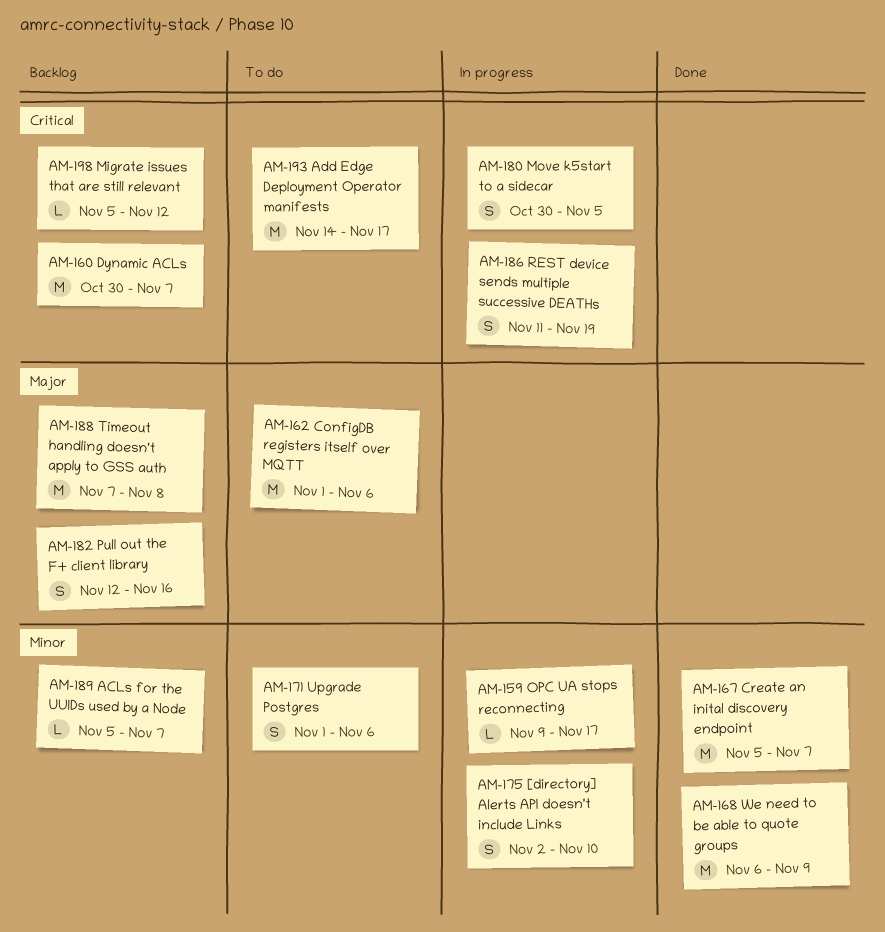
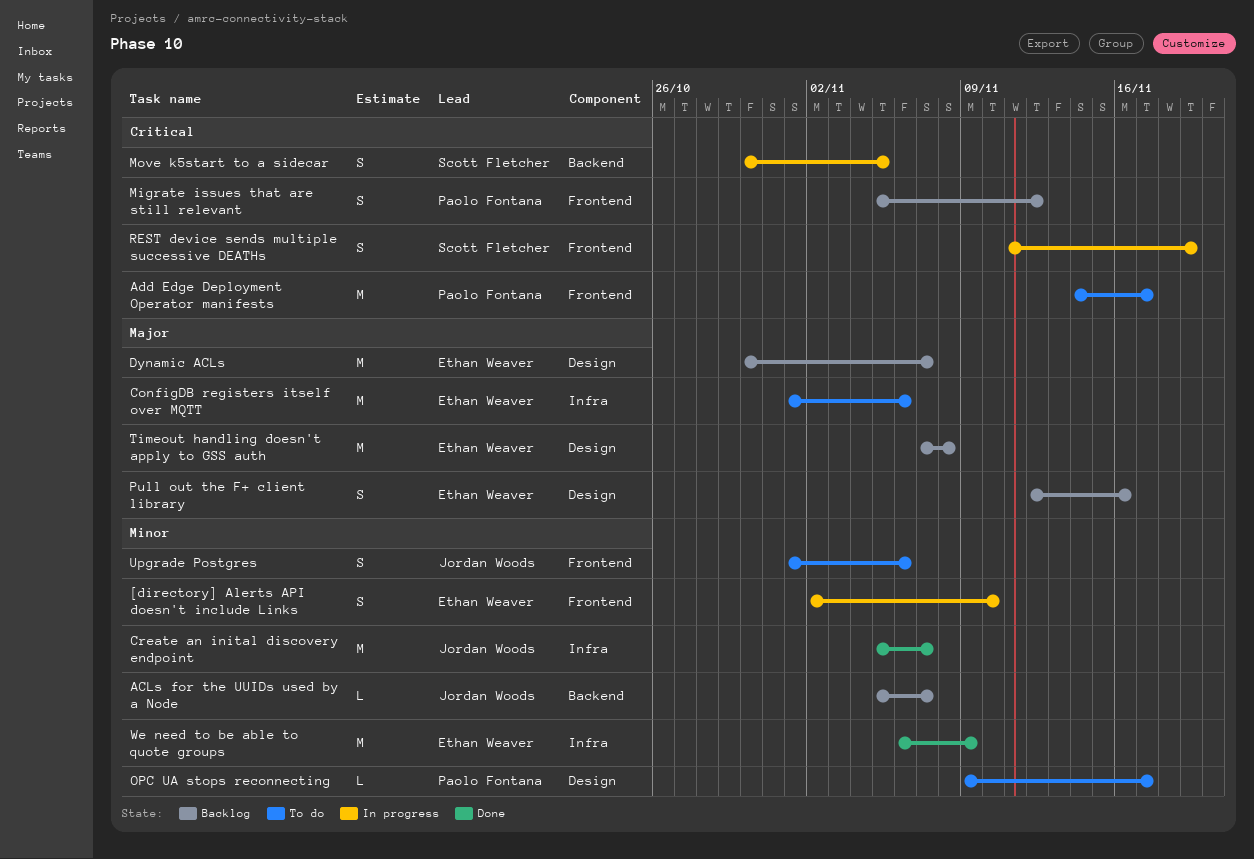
Dynamic ACLs, priority: Critical -> Major
Migrate issues that are still relevant, estimate: L -> S
OPC UA stops reconnecting, status: In progress -> To do

